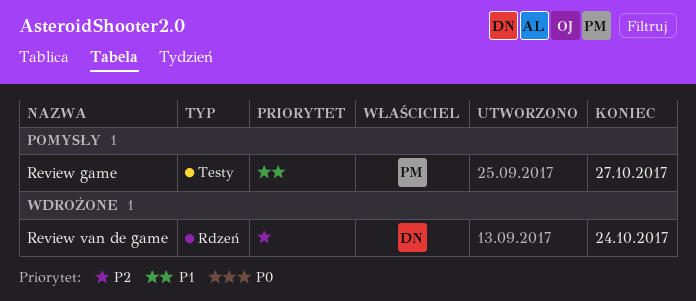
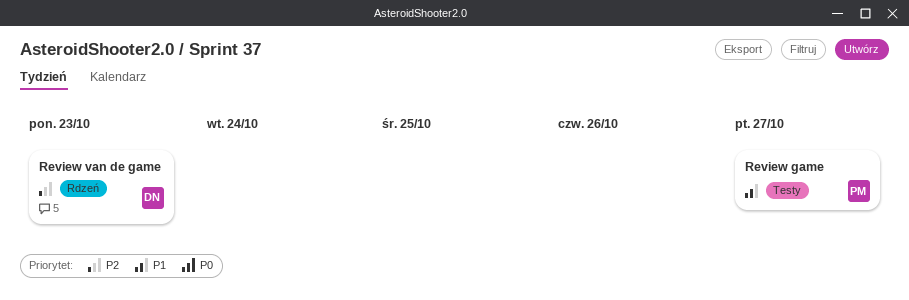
Review van de game, due: Oct 24 -> Oct 23

